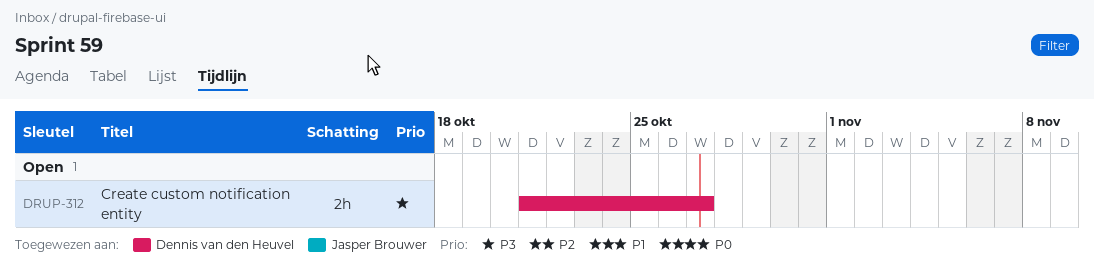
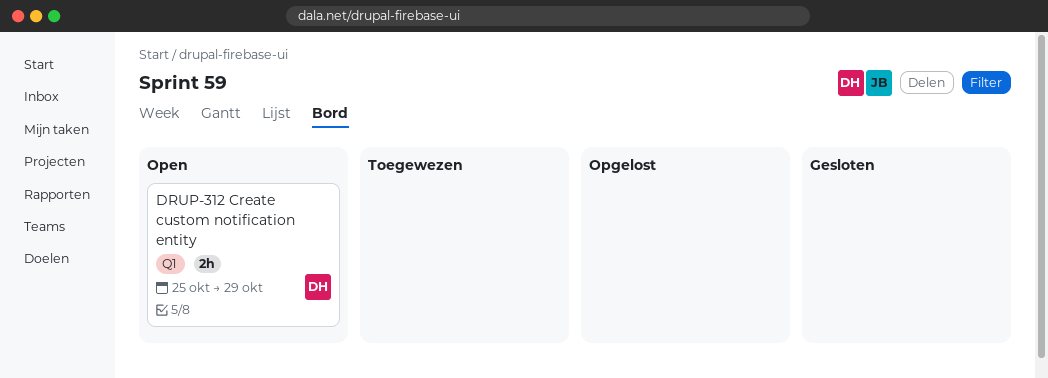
DRUP-312, start: Oct 21 -> Oct 25
DRUP-312, due: Oct 27 -> Oct 29

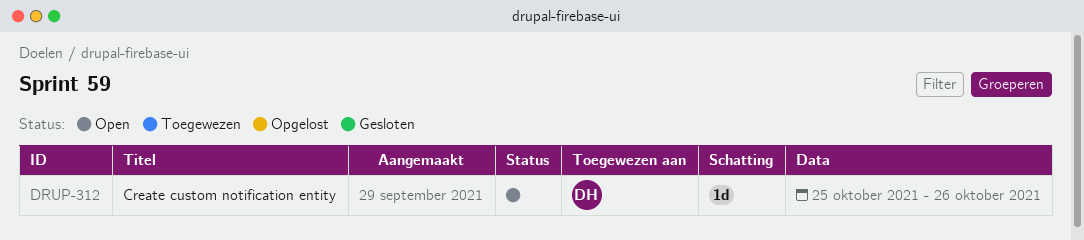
DRUP-312, estimate: 2h -> 1d
DRUP-312, due: Oct 29 -> Oct 26

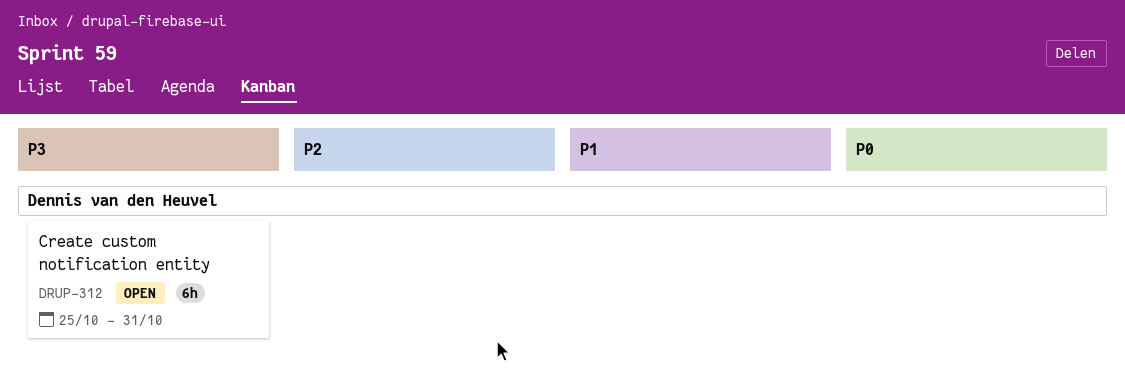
DRUP-312, estimate: 1d -> 6h
DRUP-312, due: Oct 26 -> Oct 31

